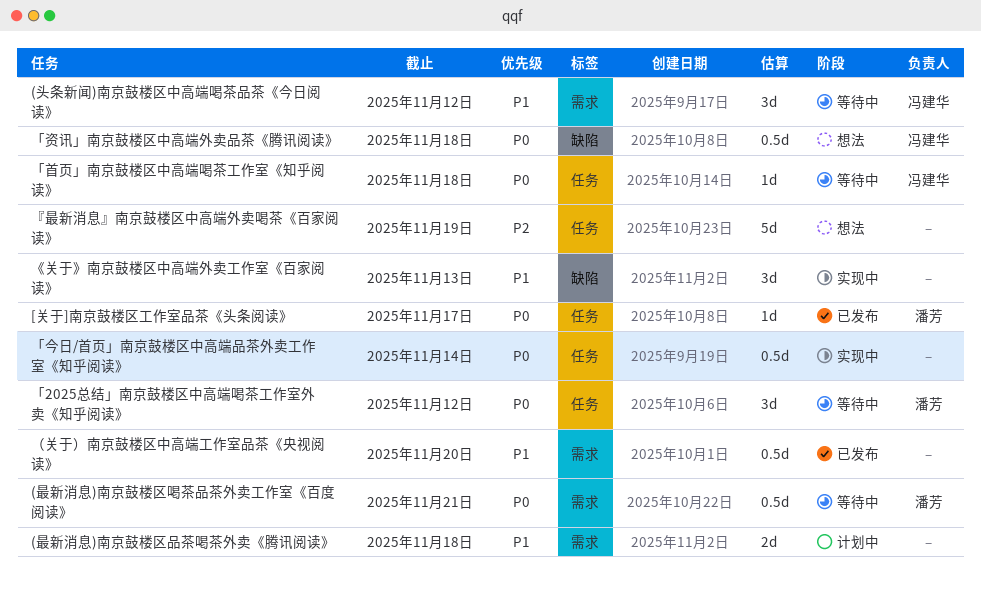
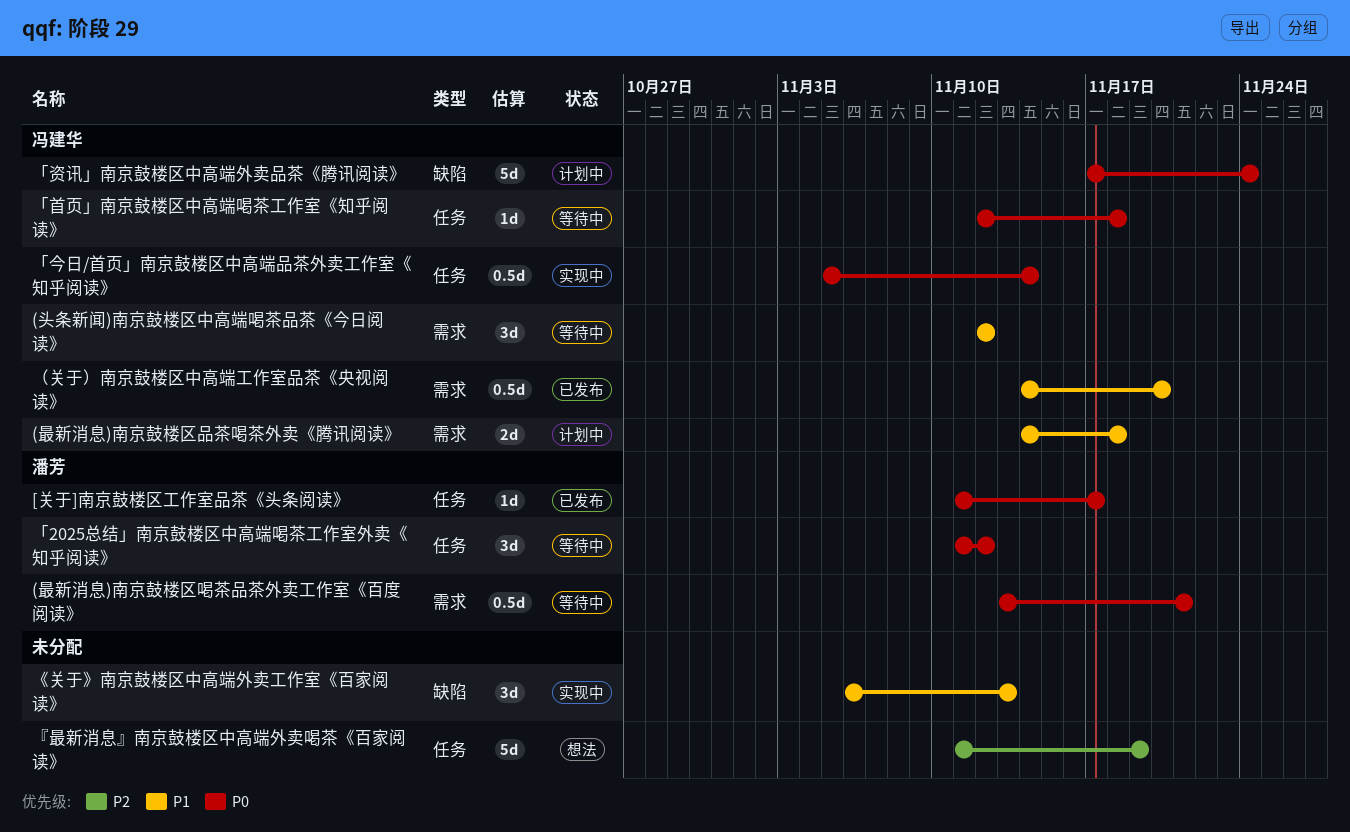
(最新消息)南京鼓楼区品茶喝茶外卖《腾讯阅读》, owner: none -> 冯建华
「今日/首页」南京鼓楼区中高端品茶外卖工作室《知乎阅读》, owner: none -> 冯建华
「资讯」南京鼓楼区中高端外卖品茶《腾讯阅读》, status: 想法 -> 计划中
「资讯」南京鼓楼区中高端外卖品茶《腾讯阅读》, estimate: 0.5d -> 5d
「资讯」南京鼓楼区中高端外卖品茶《腾讯阅读》, due: Nov 18 -> Nov 24
（关于）南京鼓楼区中高端工作室品茶《央视阅读》, owner: none -> 冯建华

